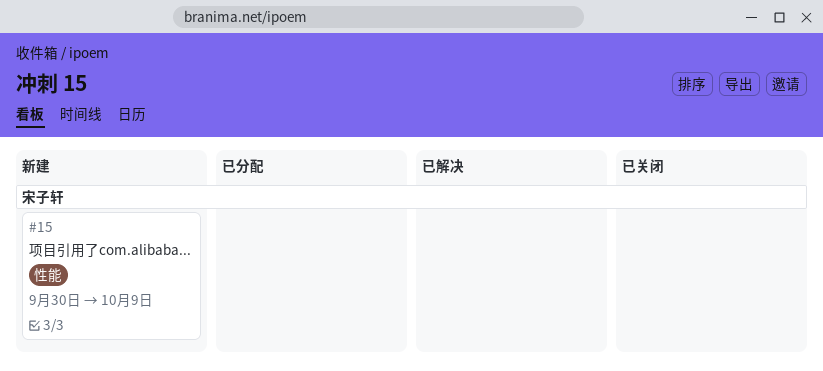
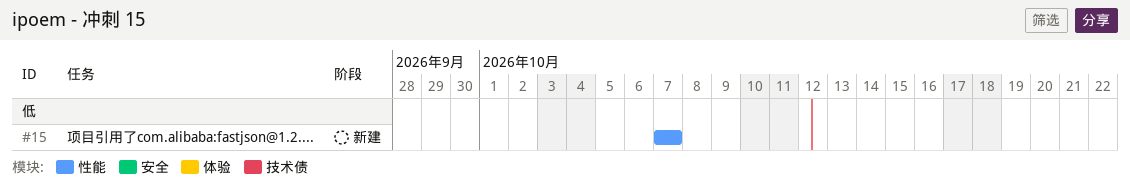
#15, start: Sep 30 -> Oct 7
#15, due: Oct 9 -> Oct 7

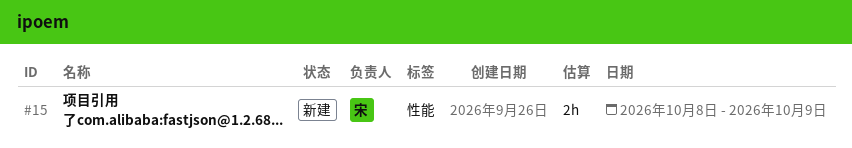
#15, start: Oct 7 -> Oct 8
#15, due: Oct 7 -> Oct 9

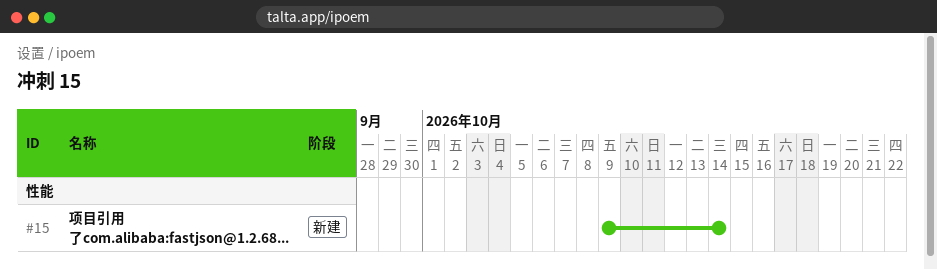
#15, start: Oct 8 -> Oct 9
#15, due: Oct 9 -> Oct 14

